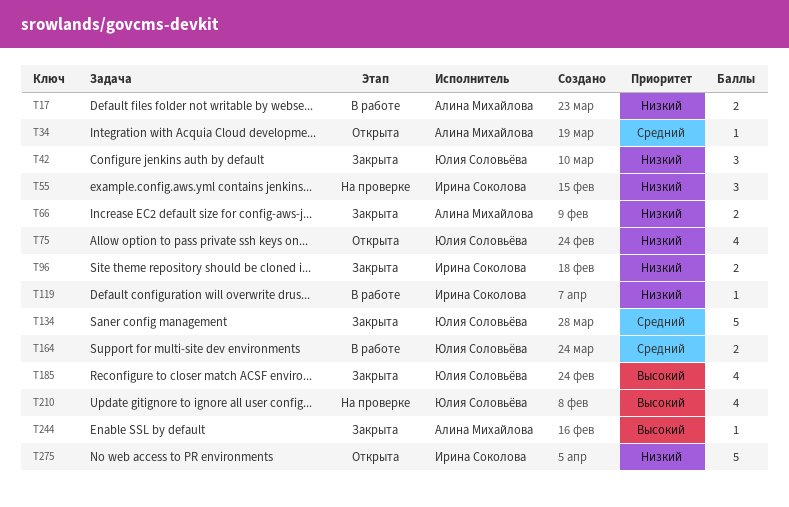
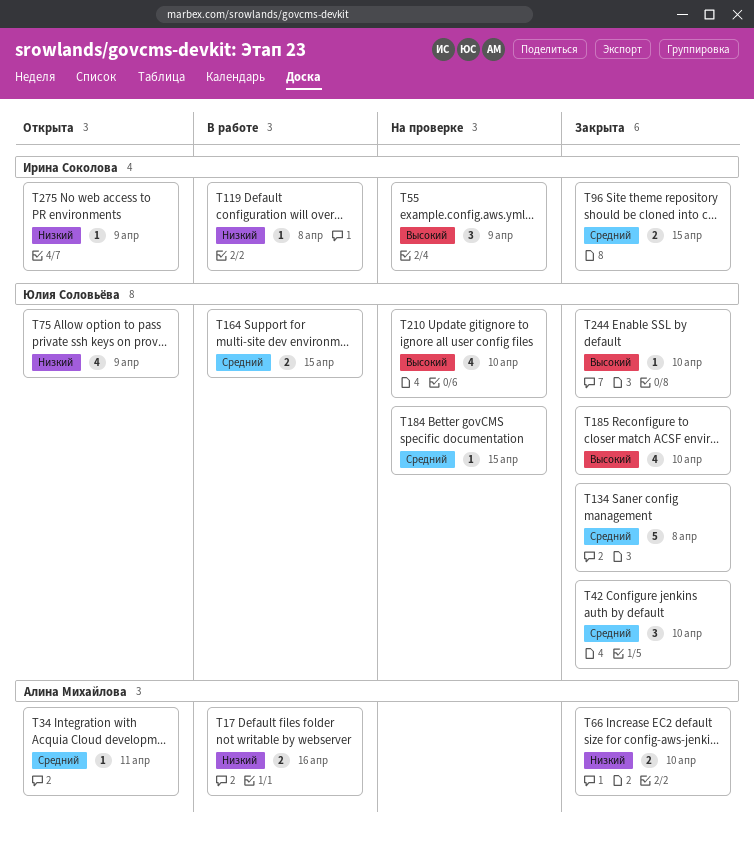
T42, priority: Низкий -> Средний
T55, priority: Низкий -> Высокий
T96, priority: Низкий -> Средний
T184: none -> present
T244, owner: Алина Михайлова -> Юлия Соловьёва
T275, estimate: 5 -> 1

